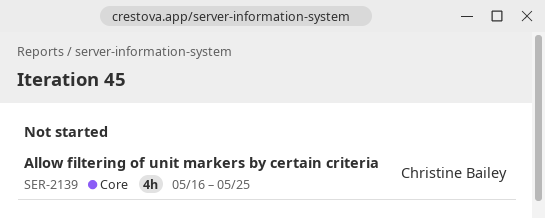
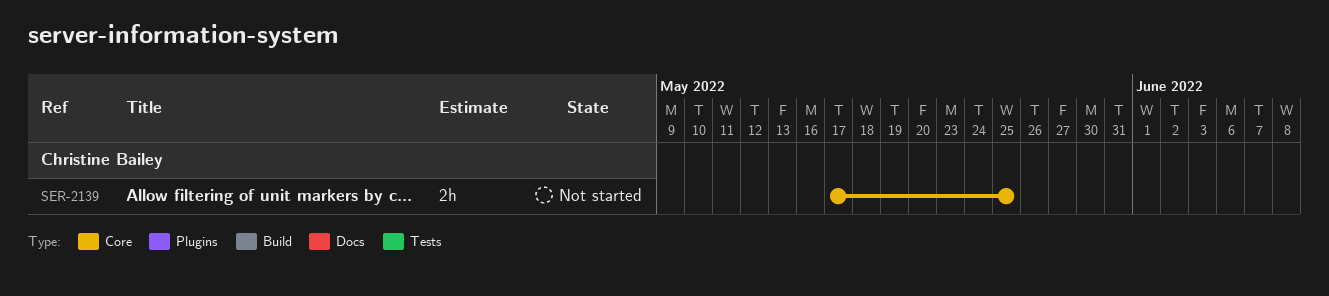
SER-2139, estimate: 4h -> 2h
SER-2139, start: May 16 -> May 17

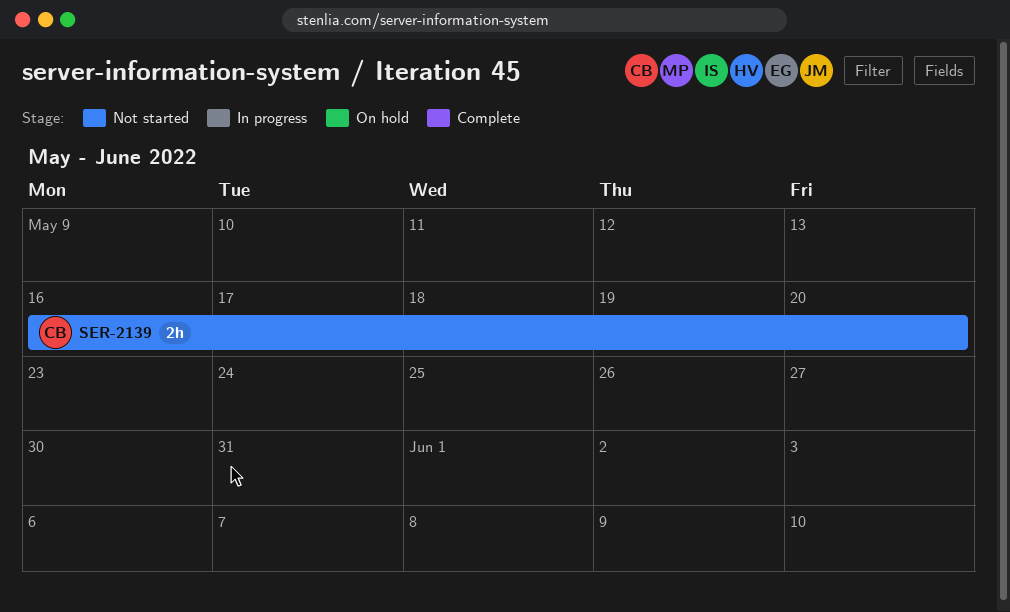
SER-2139, start: May 17 -> May 16
SER-2139, due: May 25 -> May 20

